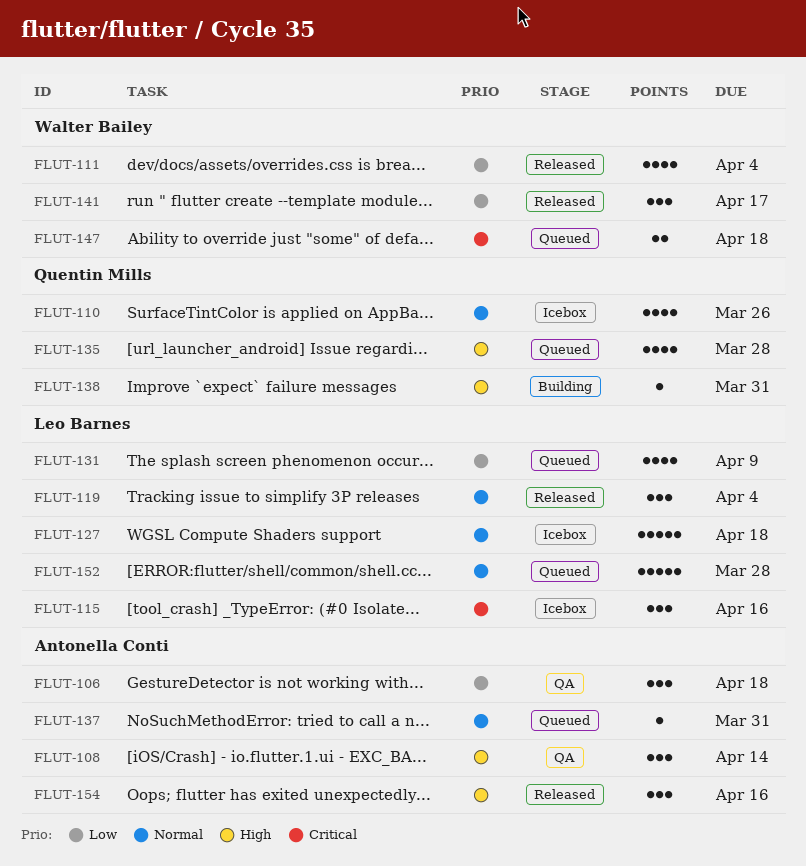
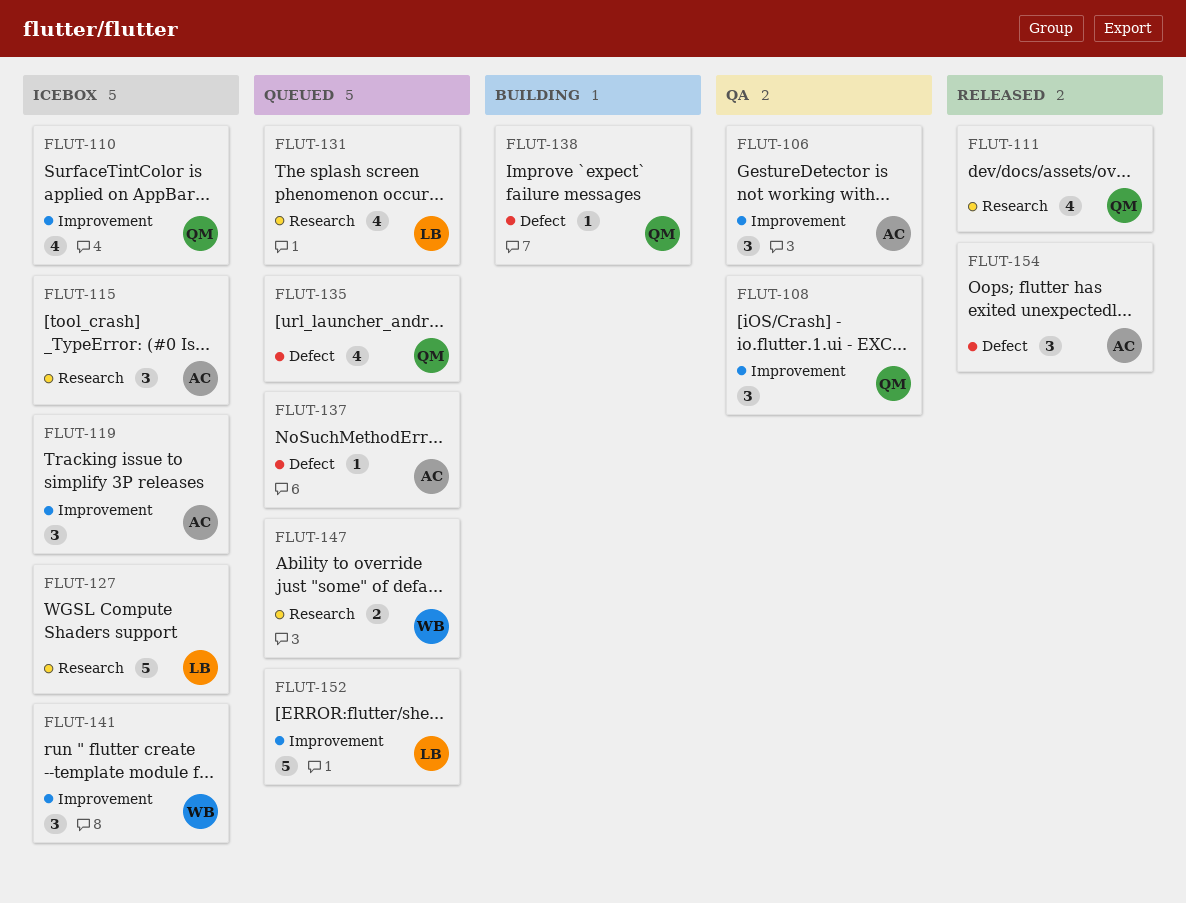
FLUT-108, owner: Antonella Conti -> Quentin Mills
FLUT-111, owner: Walter Bailey -> Quentin Mills
FLUT-115, owner: Leo Barnes -> Antonella Conti
FLUT-119, status: Released -> Icebox
FLUT-119, owner: Leo Barnes -> Antonella Conti
FLUT-141, status: Released -> Icebox

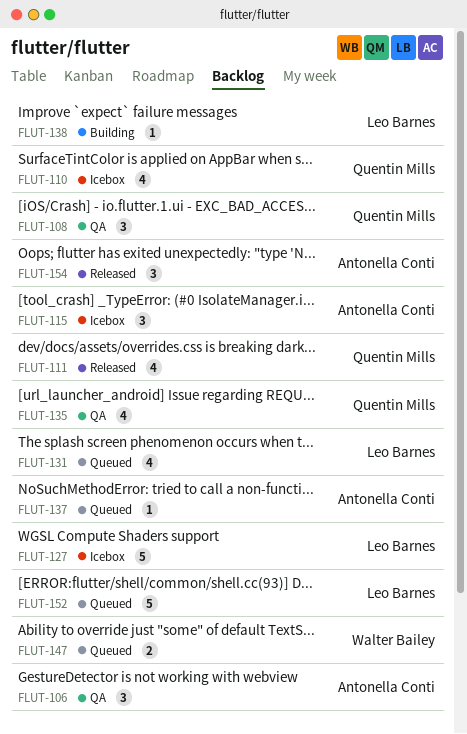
FLUT-119: present -> none
FLUT-135, status: Queued -> QA
FLUT-138, owner: Quentin Mills -> Leo Barnes
FLUT-141: present -> none

